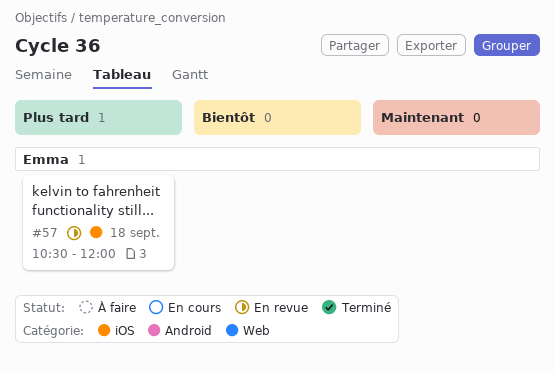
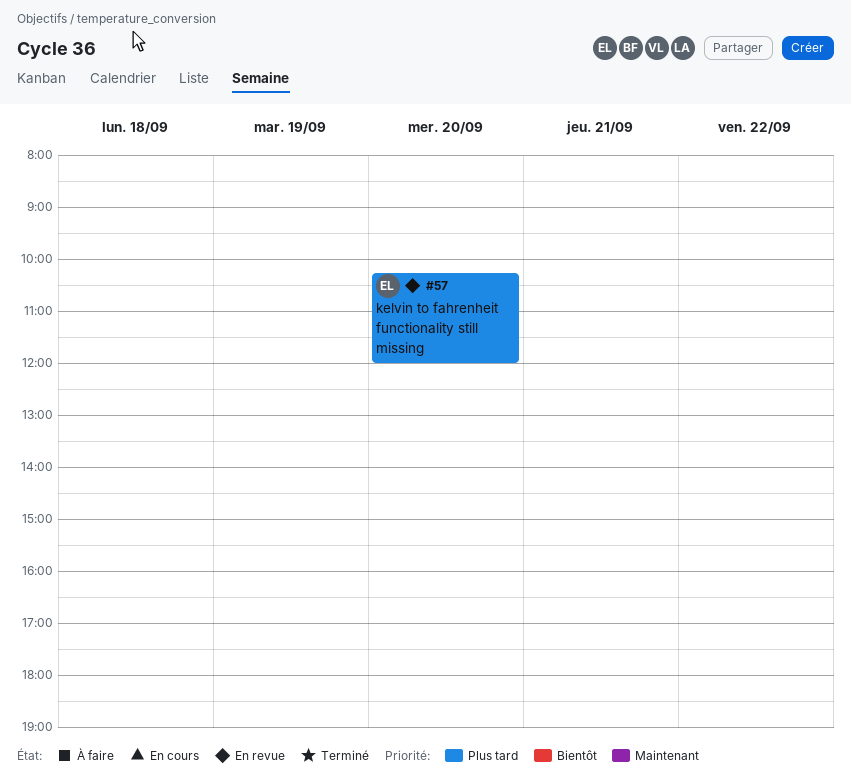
#57, day: Sep 18 -> Sep 20
#57, begins: 10:30 -> 10:15

